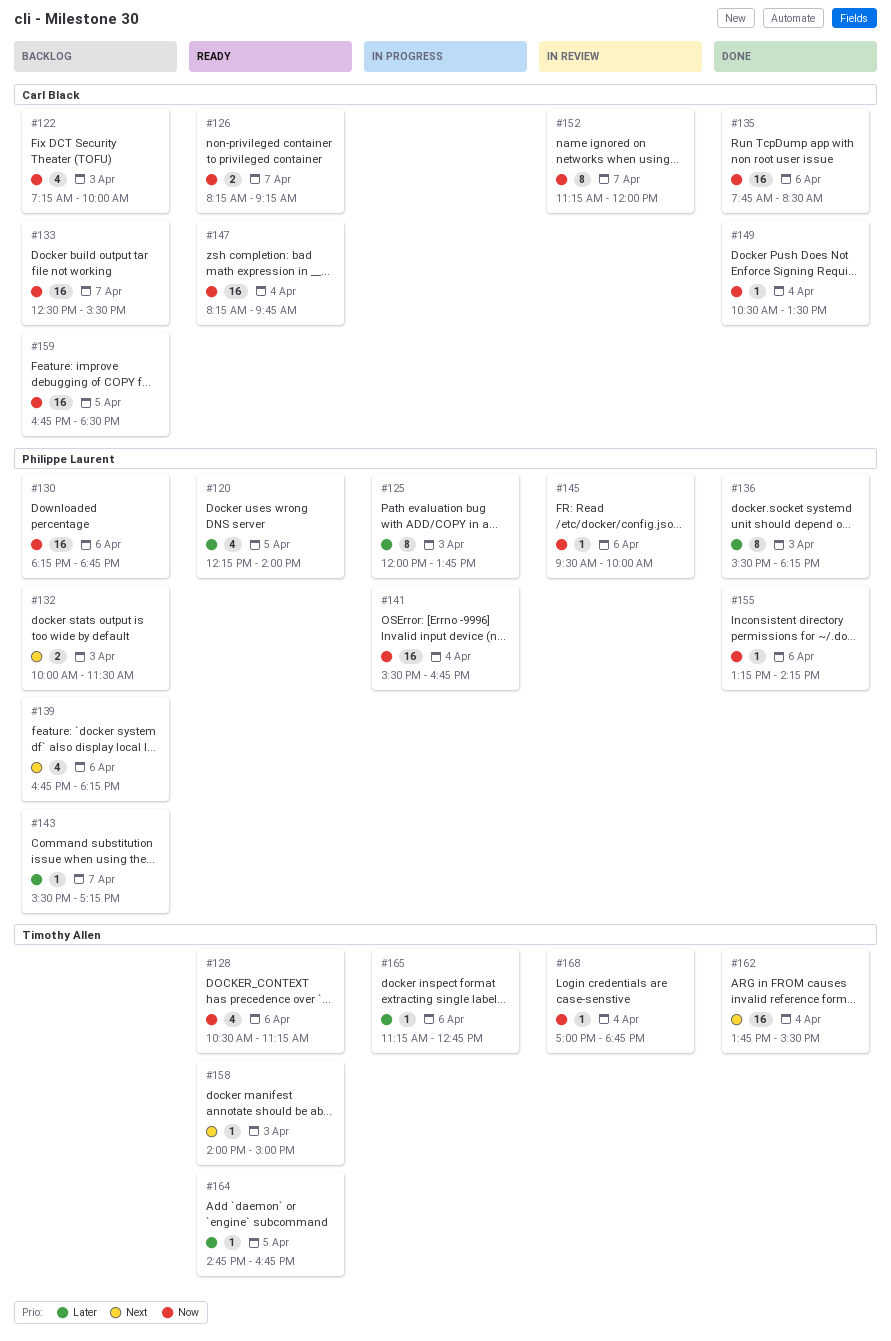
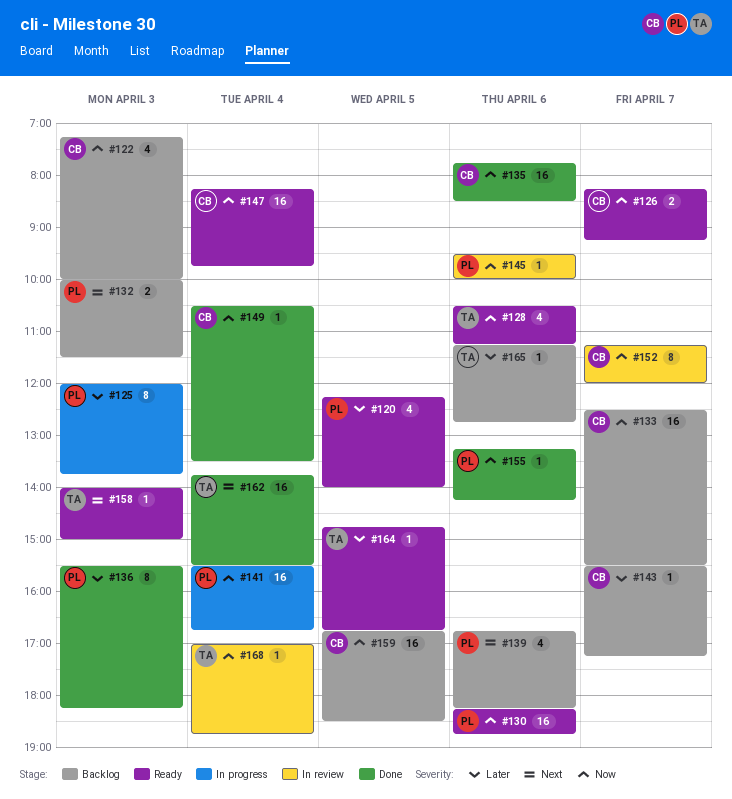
#130, status: Backlog -> Ready
#143, owner: Philippe Laurent -> Carl Black
#165, status: In progress -> Backlog

